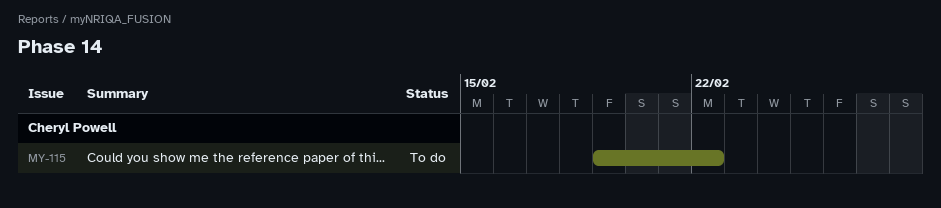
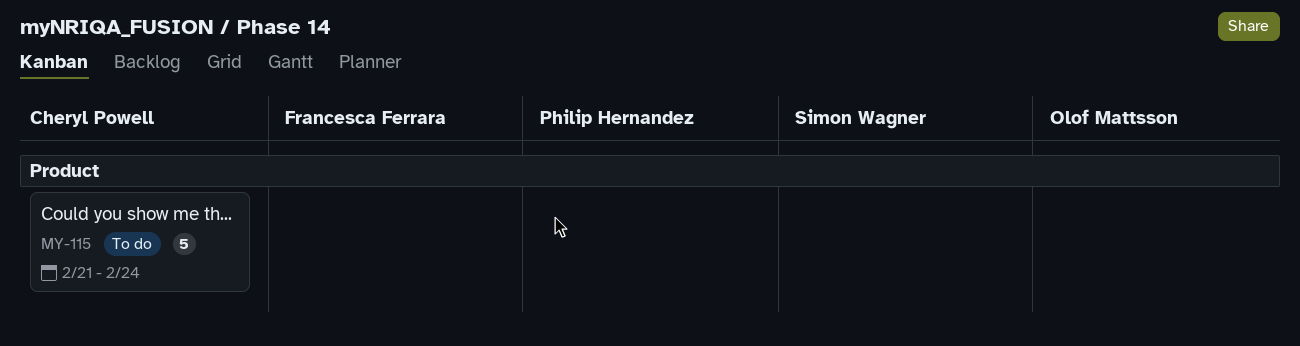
MY-115, start: Feb 19 -> Feb 21
MY-115, due: Feb 22 -> Feb 24

